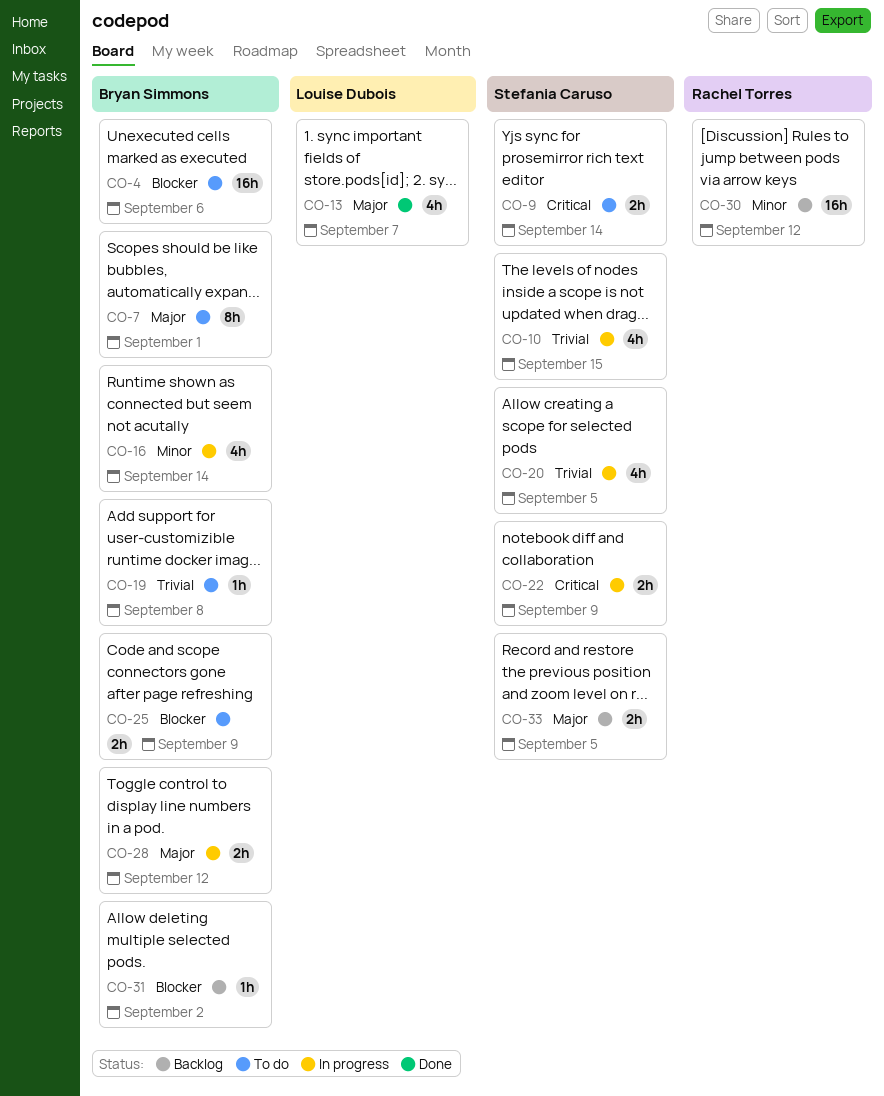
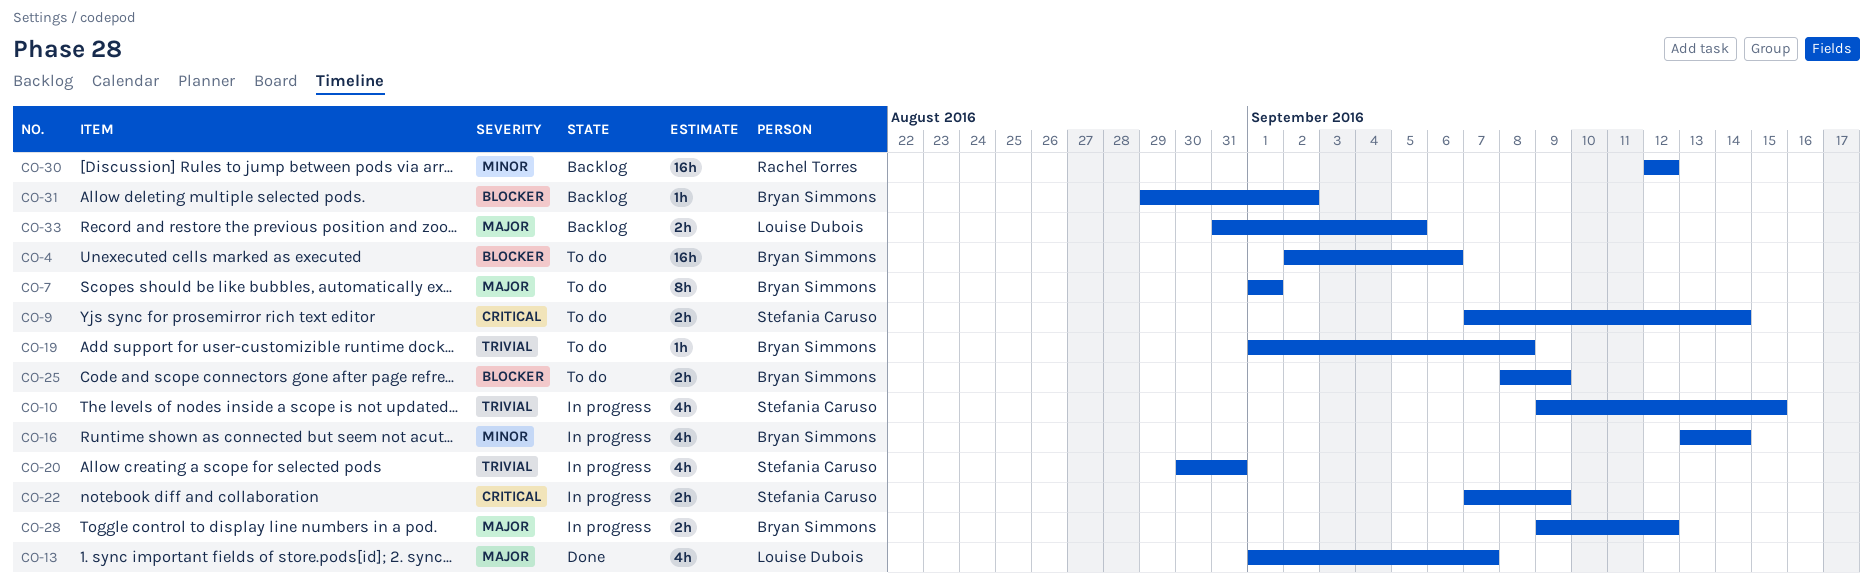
CO-20, due: Sep 5 -> Aug 31
CO-33, owner: Stefania Caruso -> Louise Dubois

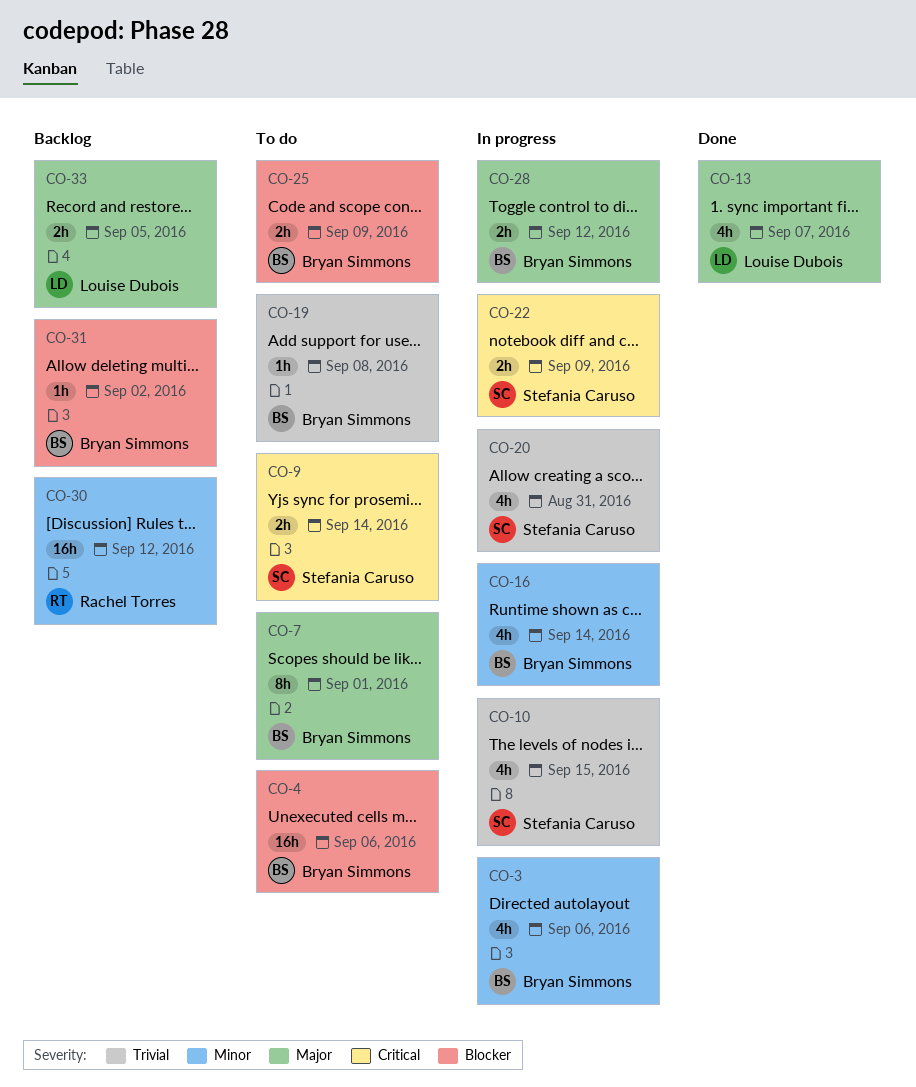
CO-3: none -> present

